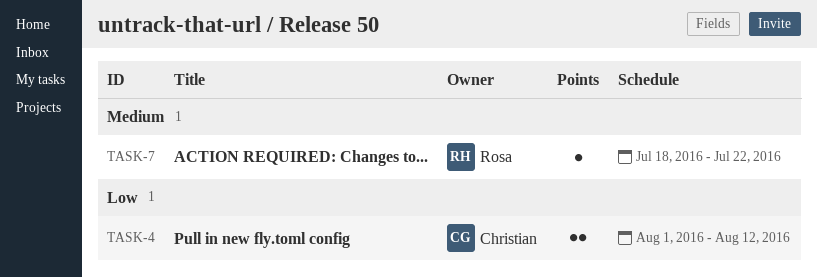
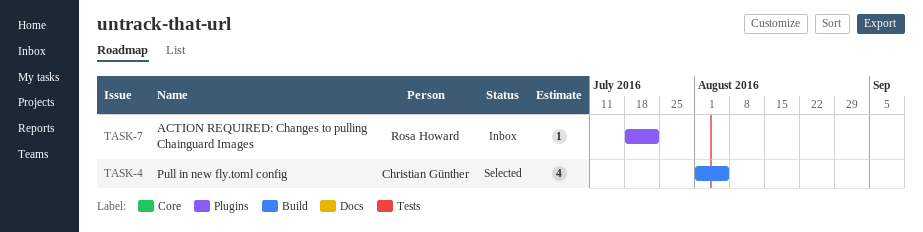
TASK-4, estimate: 2 -> 4
TASK-4, due: Aug 12 -> Aug 5

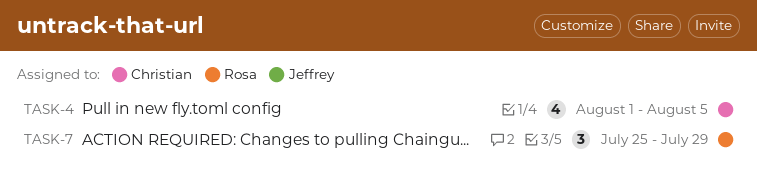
TASK-7, estimate: 1 -> 3
TASK-7, start: Jul 18 -> Jul 25
TASK-7, due: Jul 22 -> Jul 29

